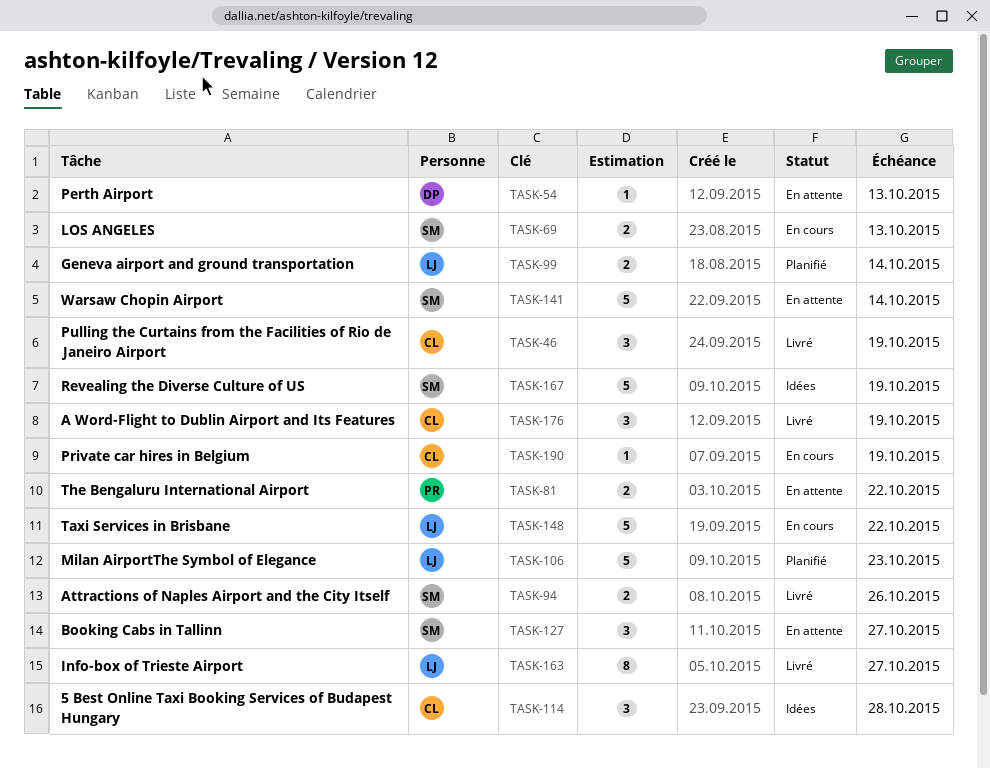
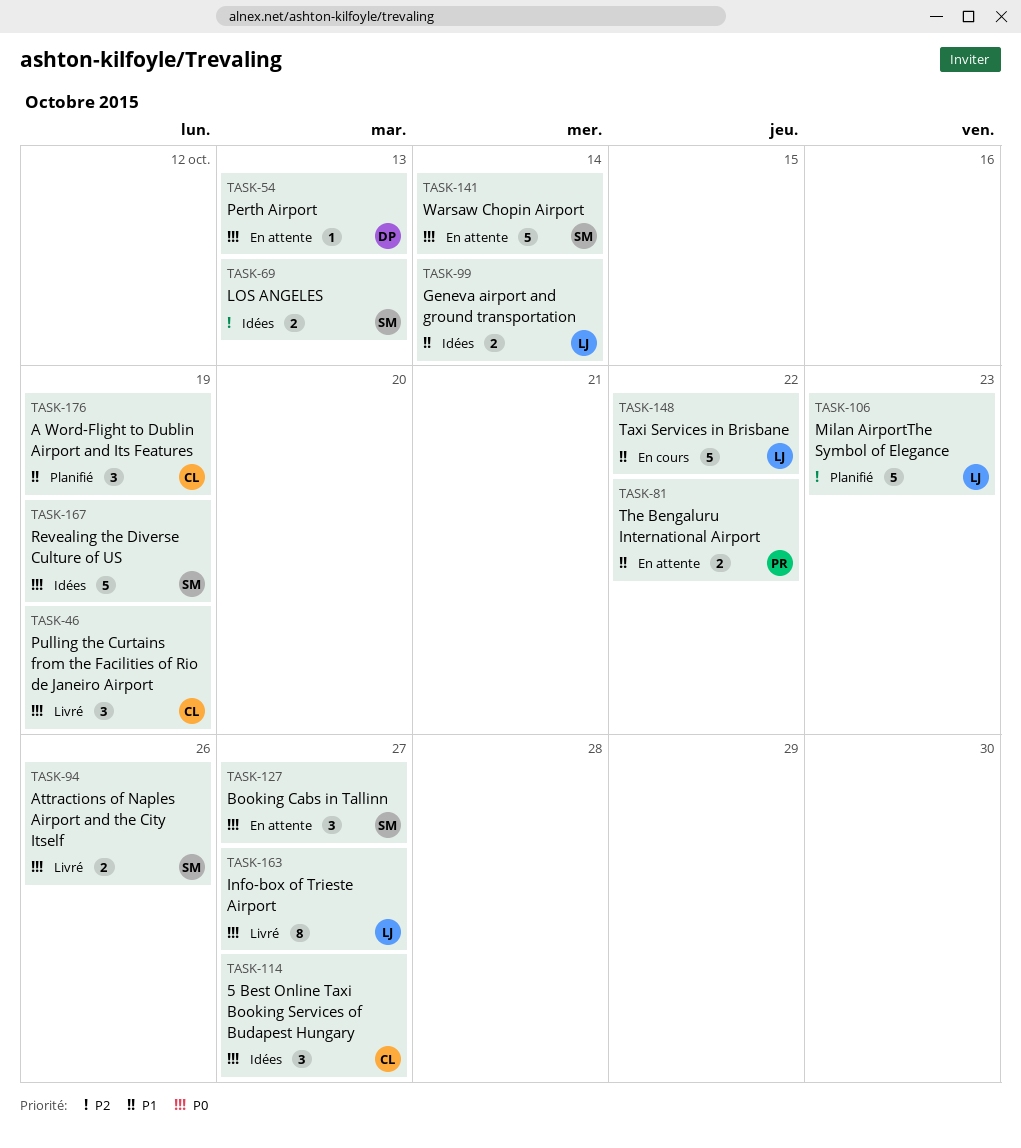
TASK-69, status: En cours -> Idées
TASK-99, status: Planifié -> Idées
TASK-114, due: Oct 28 -> Oct 27
TASK-176, status: Livré -> Planifié
TASK-190: present -> none

